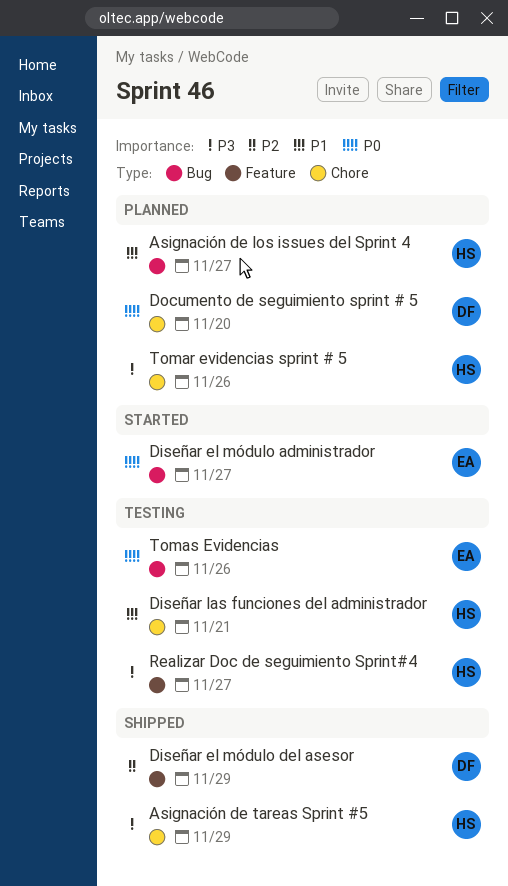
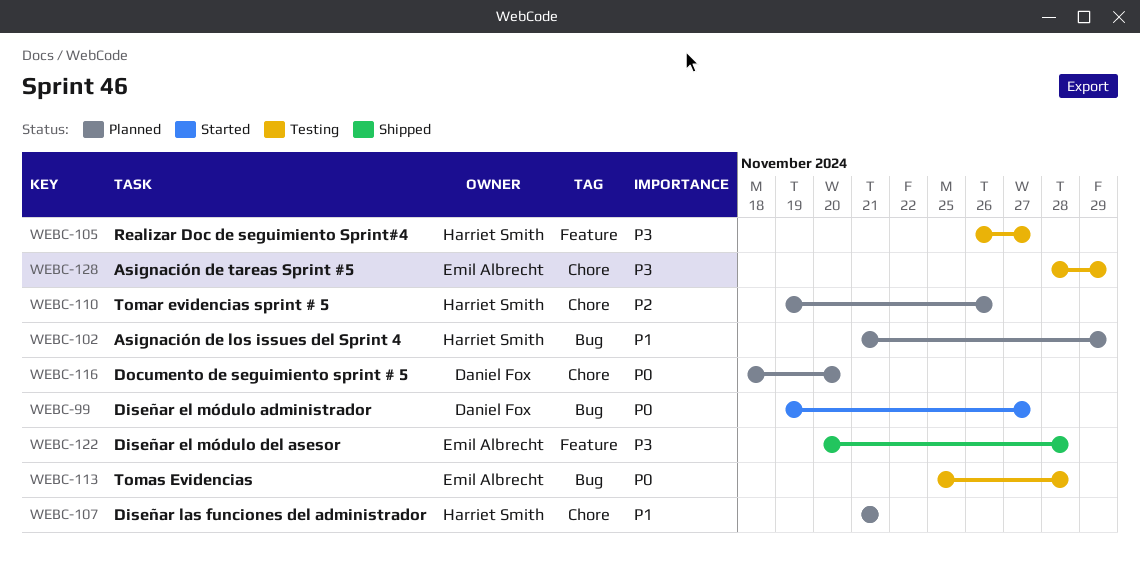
Asignación de los issues del Sprint 4, due: Nov 27 -> Nov 29
Asignación de tareas Sprint #5, status: Shipped -> Testing
Asignación de tareas Sprint #5, owner: Harriet Smith -> Emil Albrecht
Diseñar el módulo administrador, owner: Emil Albrecht -> Daniel Fox
Diseñar el módulo del asesor, owner: Daniel Fox -> Emil Albrecht
Diseñar el módulo del asesor, priority: P2 -> P3
Diseñar el módulo del asesor, due: Nov 29 -> Nov 28
Diseñar las funciones del administrador, status: Testing -> Planned
Tomar evidencias sprint # 5, priority: P3 -> P2
Tomas Evidencias, due: Nov 26 -> Nov 28

